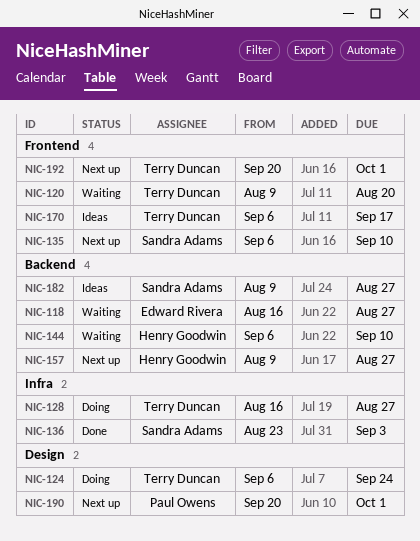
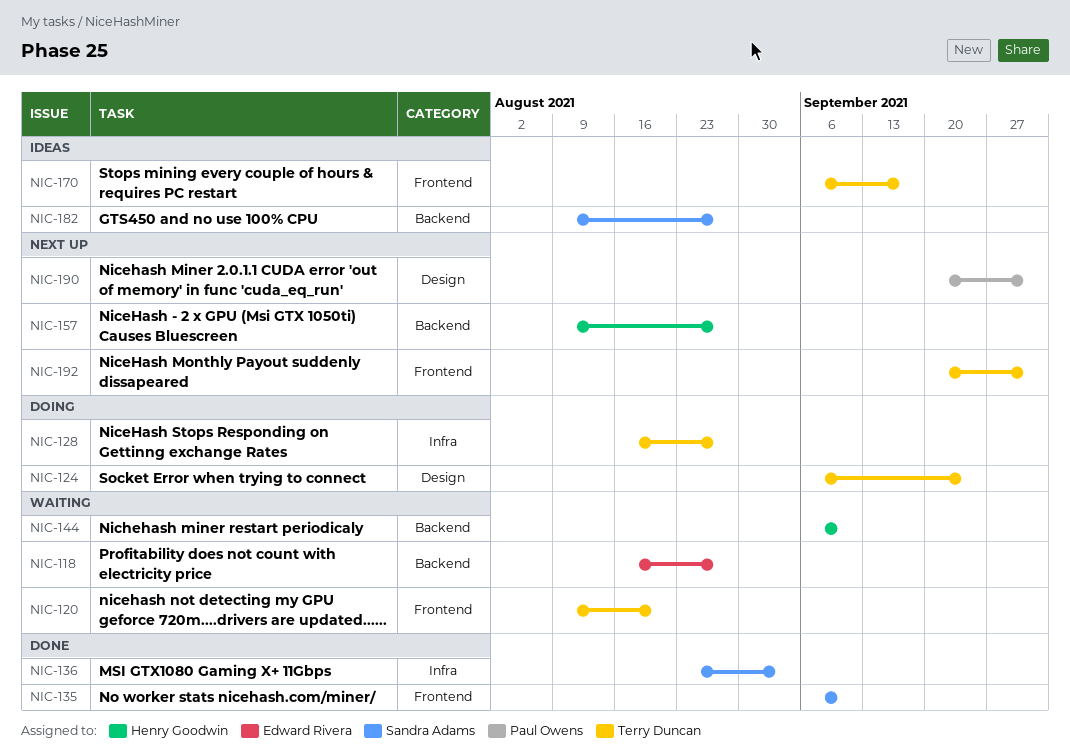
NIC-135, status: Next up -> Done

